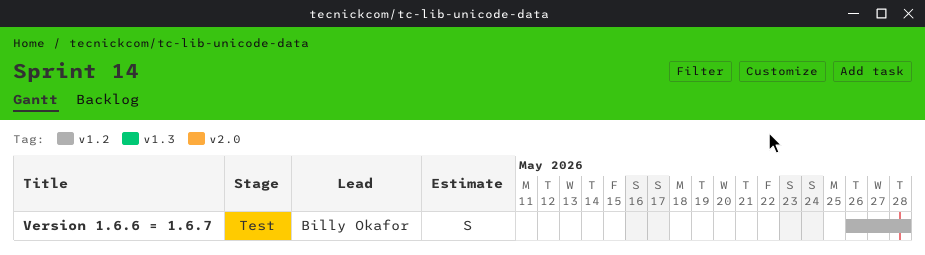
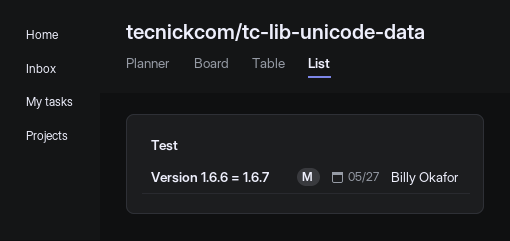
Version 1.6.6 = 1.6.7, estimate: S -> M
Version 1.6.6 = 1.6.7, due: May 28 -> May 27

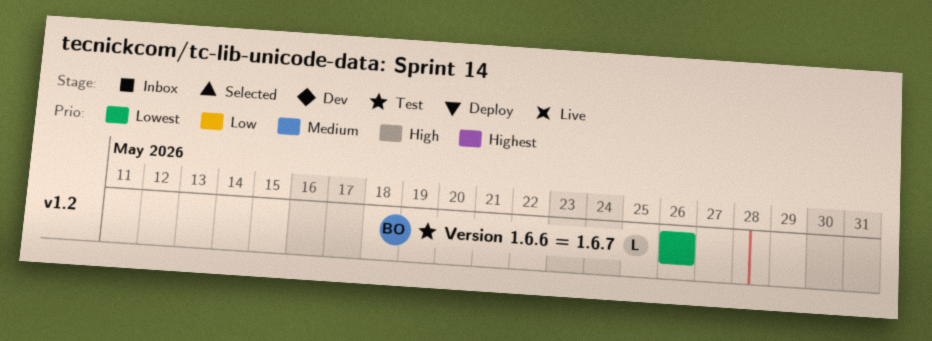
Version 1.6.6 = 1.6.7, estimate: M -> L
Version 1.6.6 = 1.6.7, due: May 27 -> May 26

